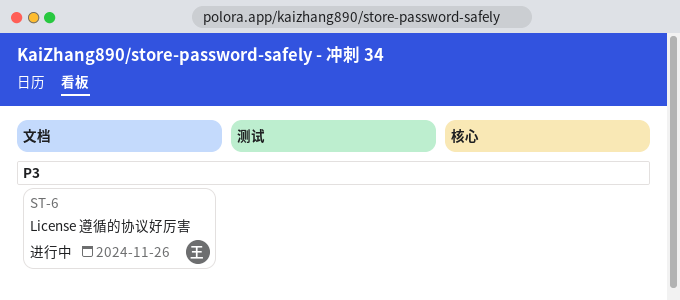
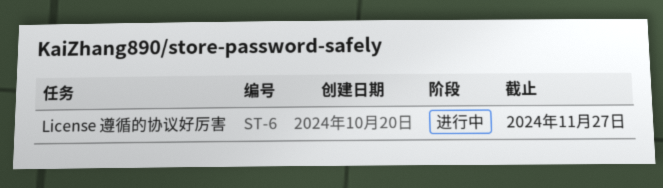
ST-6, due: Nov 26 -> Nov 27

